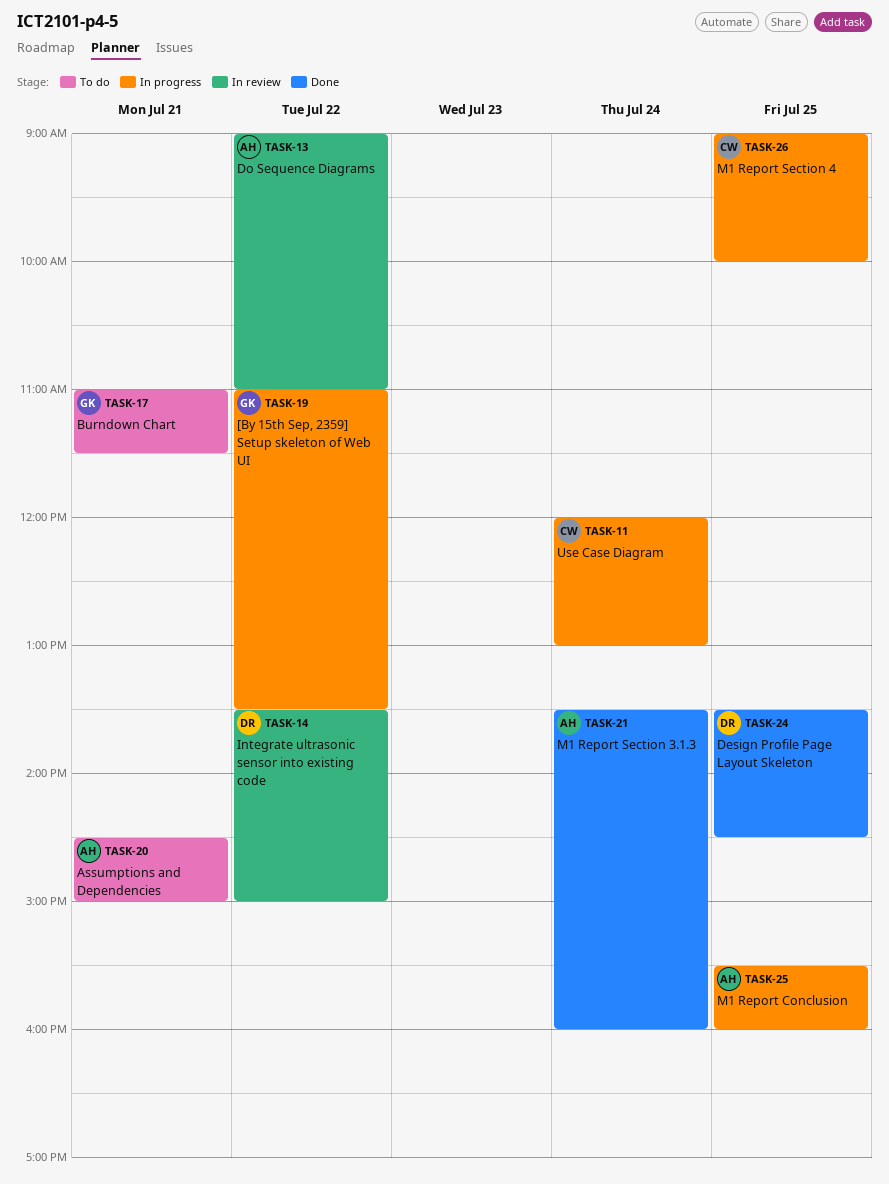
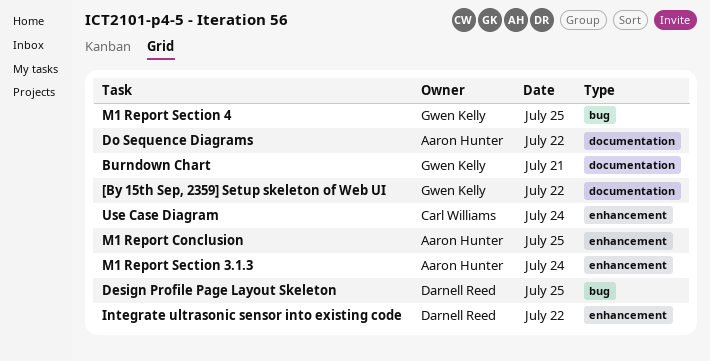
Assumptions and Dependencies: present -> none
M1 Report Section 4, owner: Carl Williams -> Gwen Kelly

